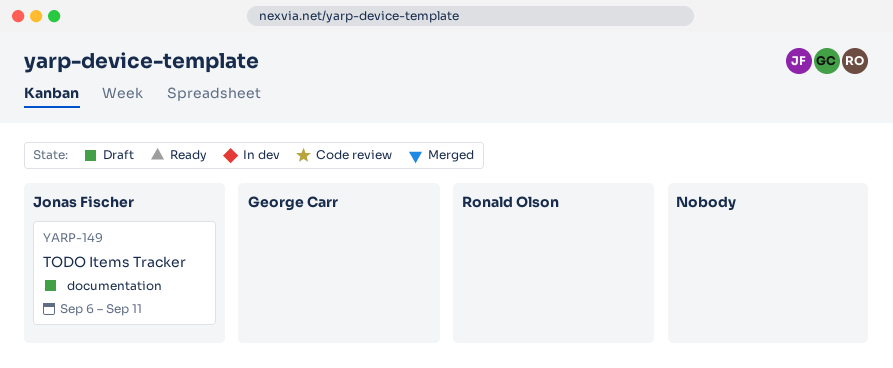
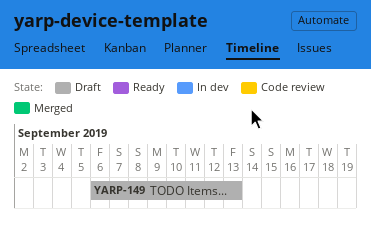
YARP-149, due: Sep 11 -> Sep 13

